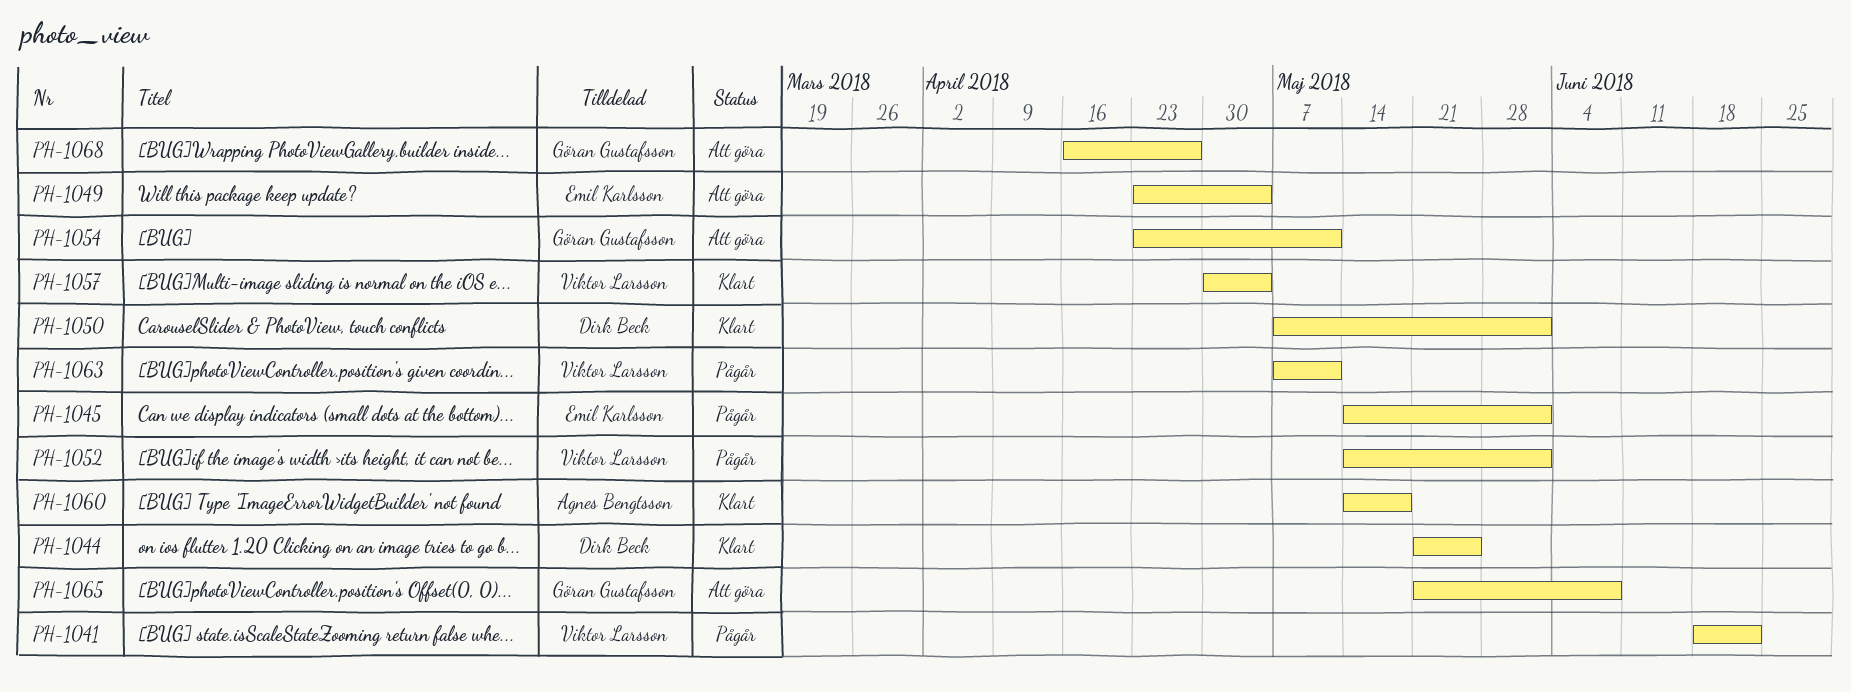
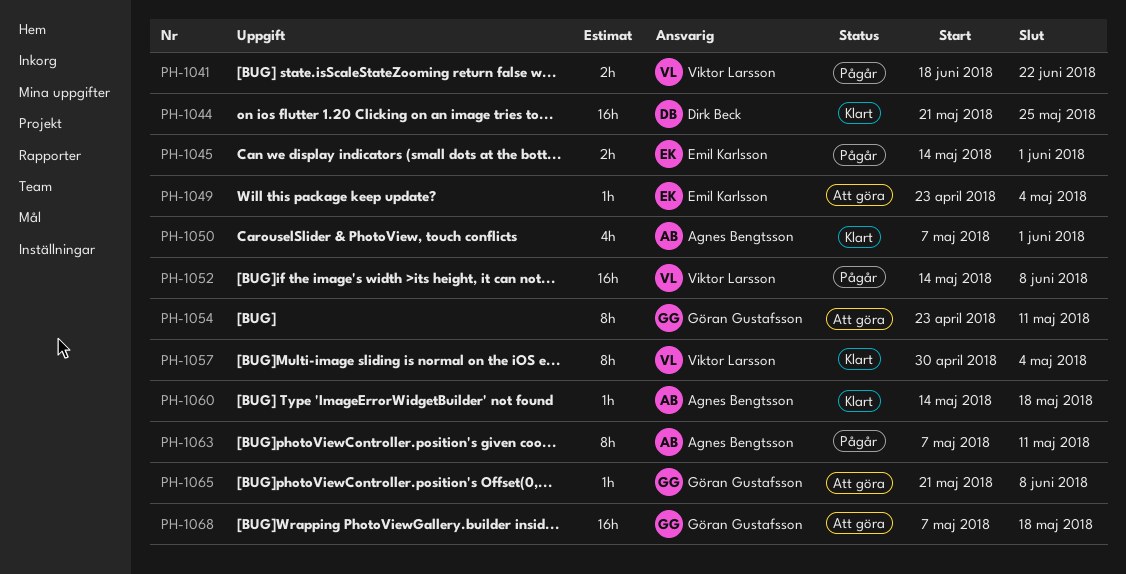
PH-1050, owner: Dirk Beck -> Agnes Bengtsson
PH-1052, due: Jun 1 -> Jun 8
PH-1063, owner: Viktor Larsson -> Agnes Bengtsson
PH-1068, start: Apr 16 -> May 7
PH-1068, due: Apr 27 -> May 18

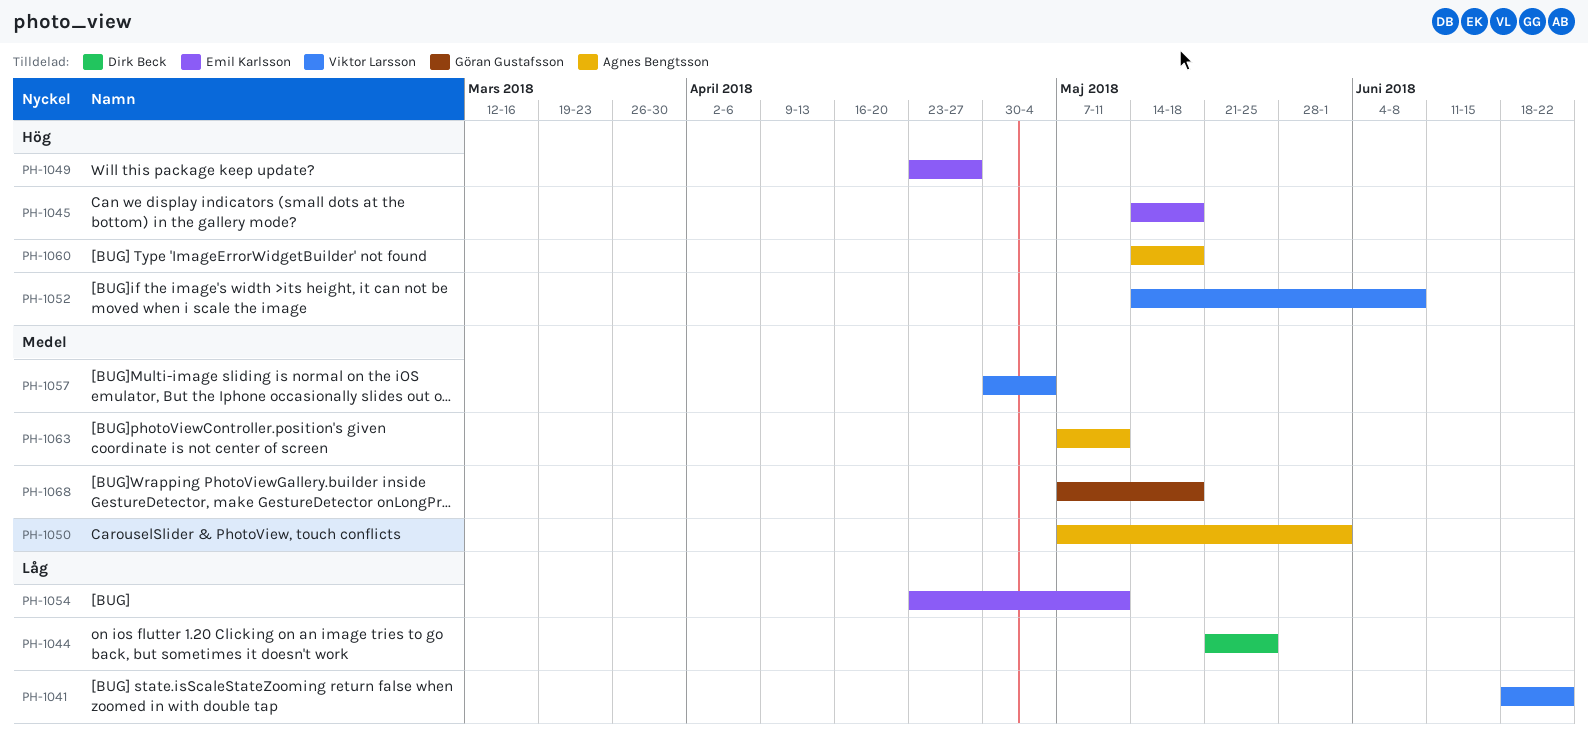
PH-1045, due: Jun 1 -> May 18
PH-1049, due: May 4 -> Apr 27
PH-1054, owner: Göran Gustafsson -> Emil Karlsson
PH-1065: present -> none

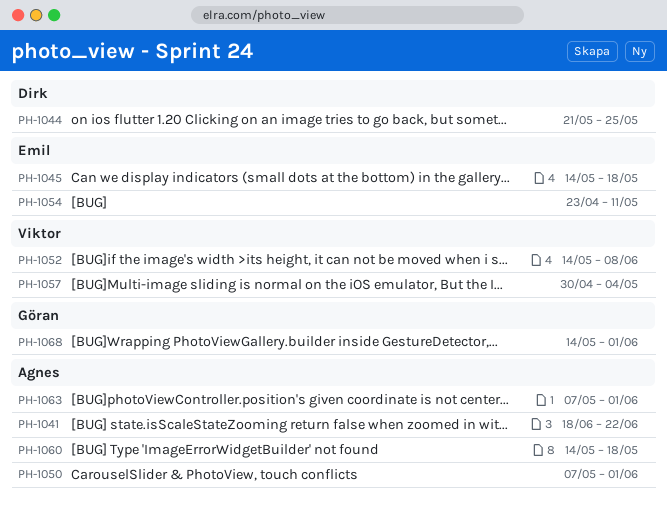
PH-1041, owner: Viktor Larsson -> Agnes Bengtsson
PH-1049: present -> none
PH-1063, due: May 11 -> Jun 1
PH-1068, start: May 7 -> May 14
PH-1068, due: May 18 -> Jun 1

